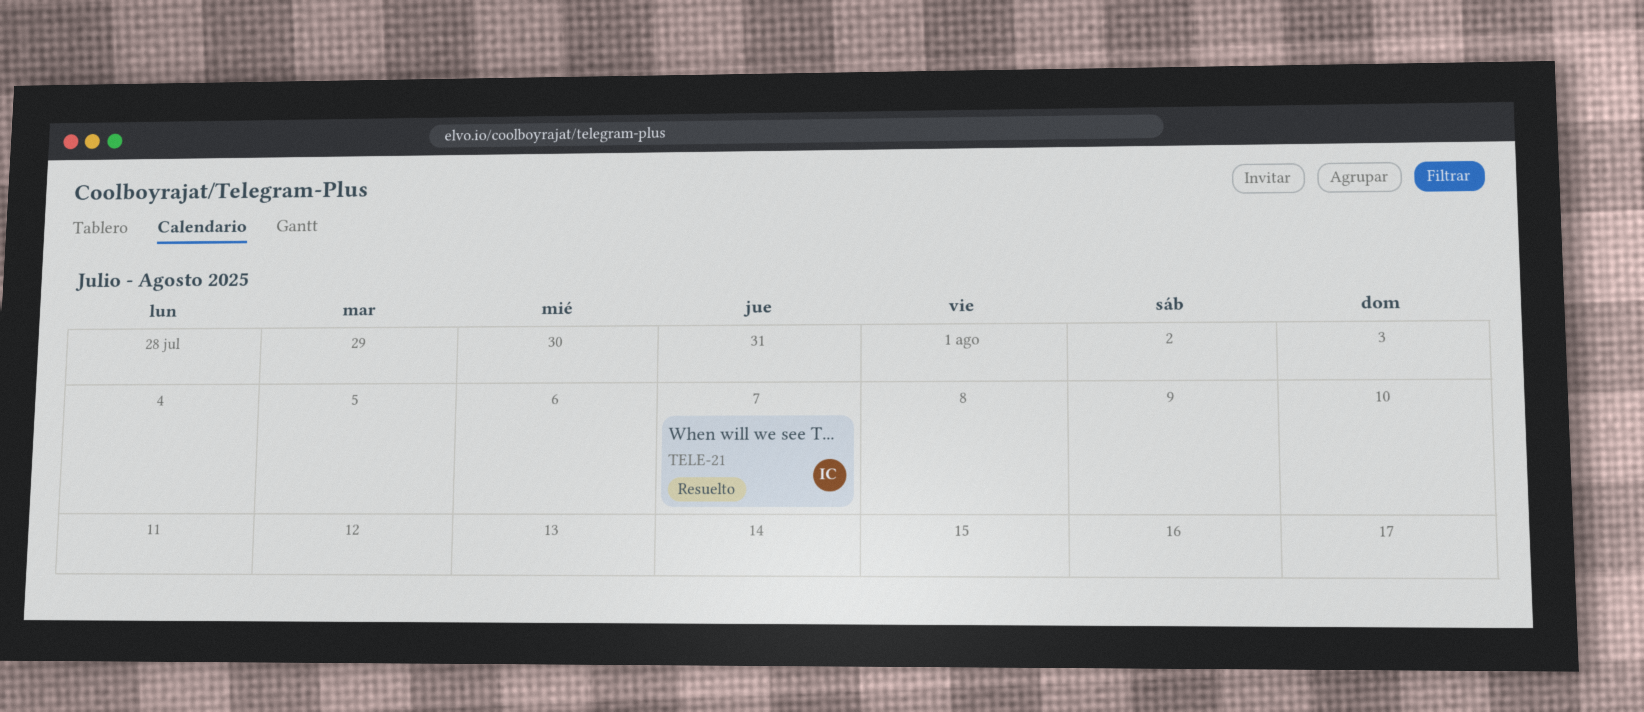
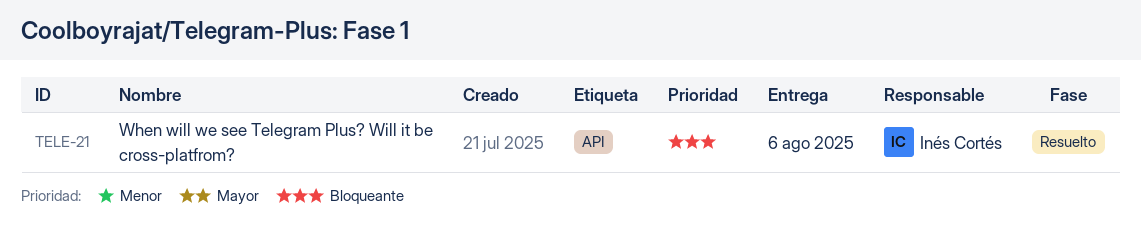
TELE-21, due: Aug 7 -> Aug 6

